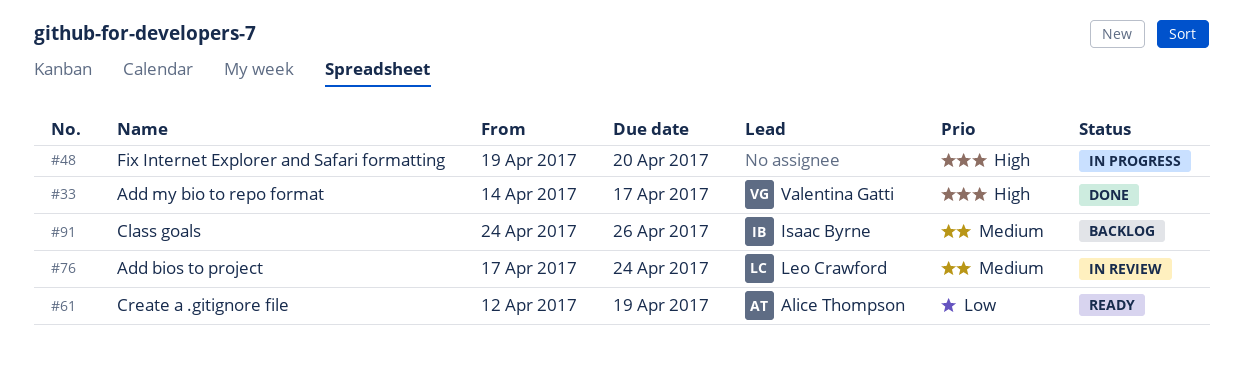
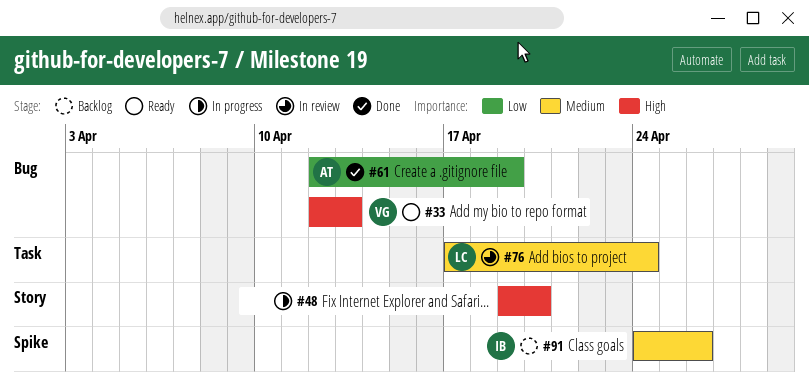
#33, status: Done -> Ready
#33, start: Apr 14 -> Apr 12
#33, due: Apr 17 -> Apr 13
#61, status: Ready -> Done

